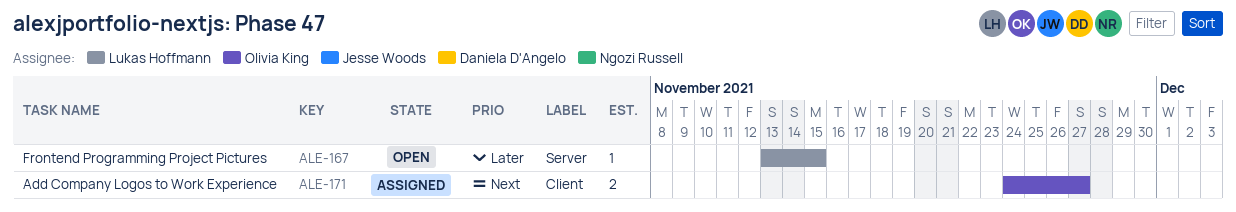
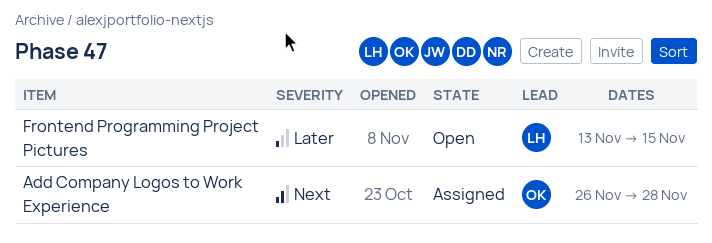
Add Company Logos to Work Experience, start: Nov 24 -> Nov 26
Add Company Logos to Work Experience, due: Nov 27 -> Nov 28

